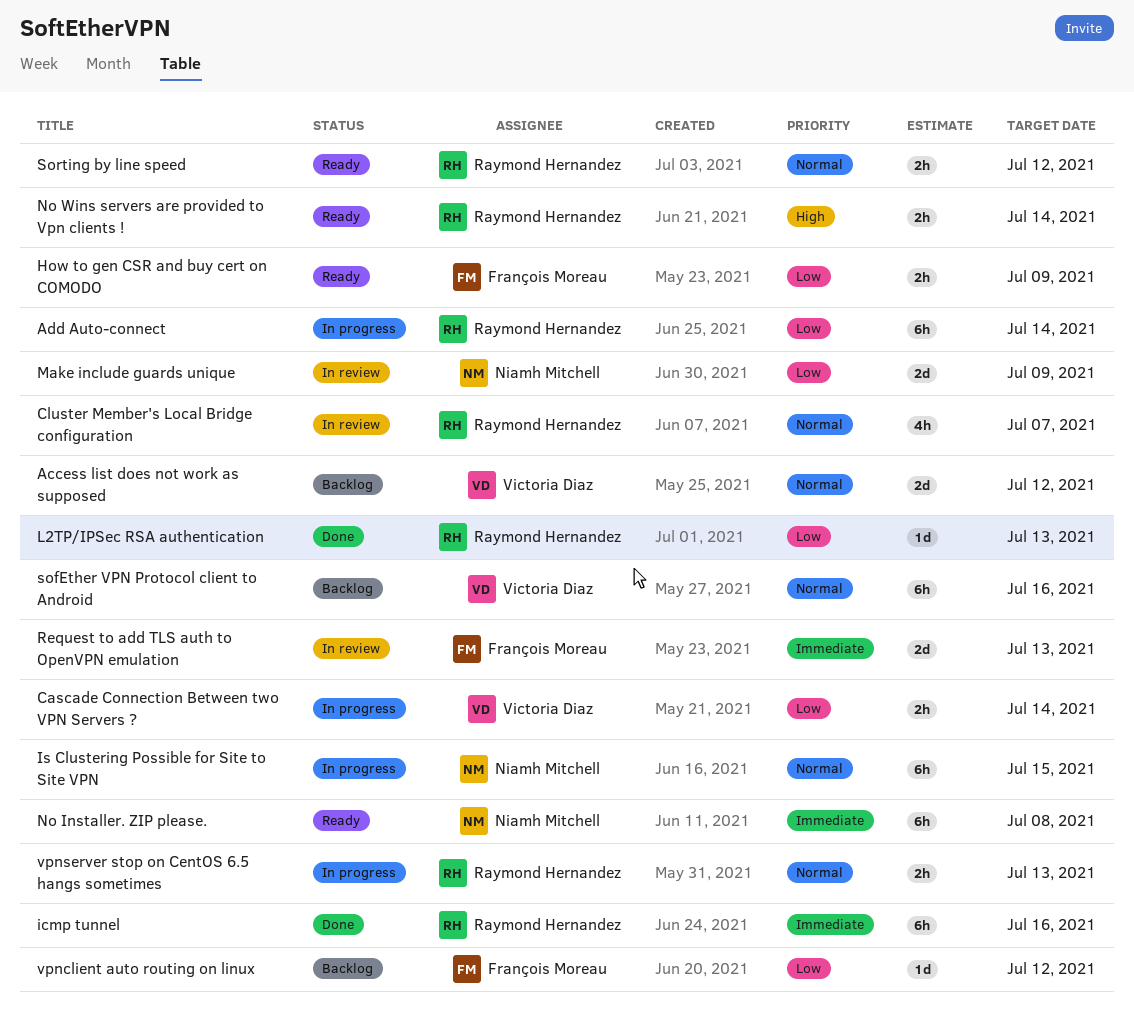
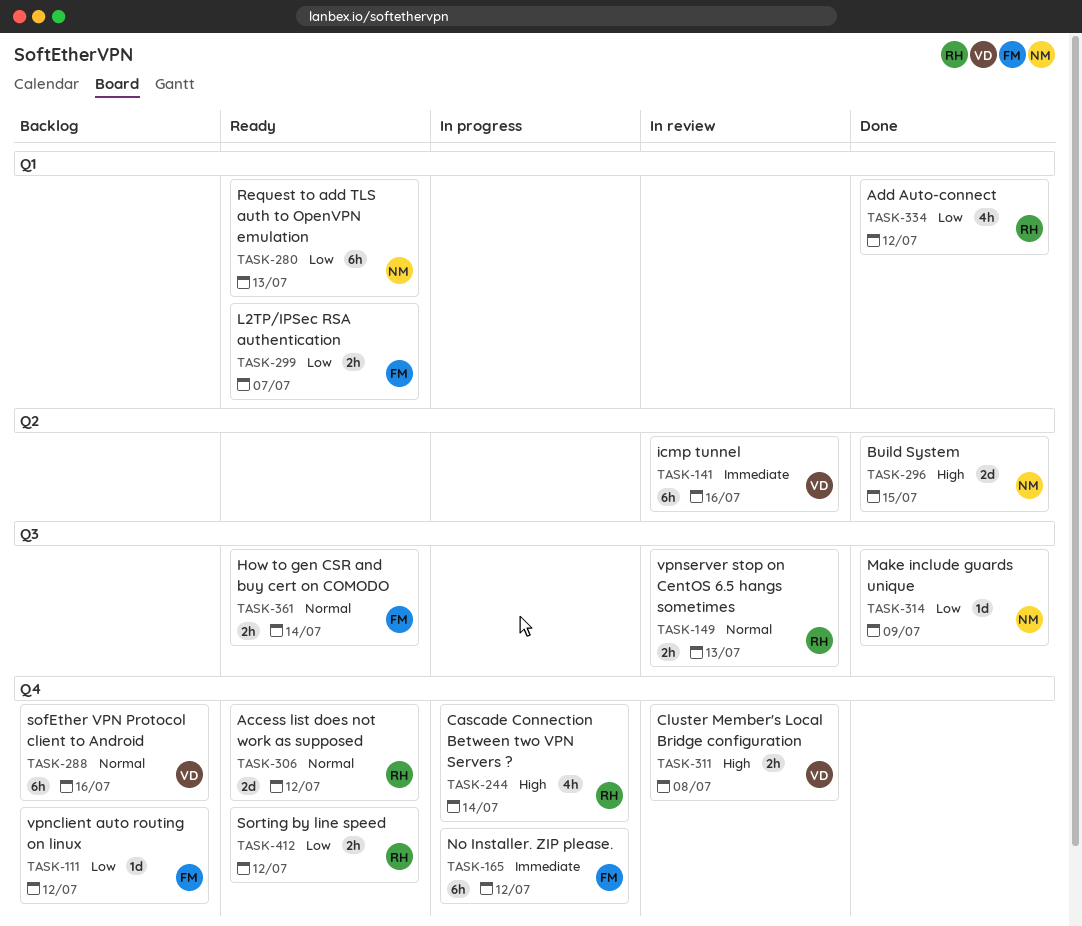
Access list does not work as supposed, status: Backlog -> Ready
Access list does not work as supposed, owner: Victoria Diaz -> Raymond Hernandez
Add Auto-connect, status: In progress -> Done
Add Auto-connect, estimate: 6h -> 4h
Add Auto-connect, due: Jul 14 -> Jul 12
Build System: none -> present
Cascade Connection Between two VPN Servers ?, owner: Victoria Diaz -> Raymond Hernandez
Cascade Connection Between two VPN Servers ?, priority: Low -> High
Cascade Connection Between two VPN Servers ?, estimate: 2h -> 4h
Cluster Member's Local Bridge configuration, owner: Raymond Hernandez -> Victoria Diaz
Cluster Member's Local Bridge configuration, priority: Normal -> High
Cluster Member's Local Bridge configuration, estimate: 4h -> 2h
Cluster Member's Local Bridge configuration, due: Jul 7 -> Jul 8
How to gen CSR and buy cert on COMODO, priority: Low -> Normal
How to gen CSR and buy cert on COMODO, due: Jul 9 -> Jul 14
icmp tunnel, status: Done -> In review
icmp tunnel, owner: Raymond Hernandez -> Victoria Diaz
Is Clustering Possible for Site to Site VPN: present -> none
L2TP/IPSec RSA authentication, status: Done -> Ready
L2TP/IPSec RSA authentication, owner: Raymond Hernandez -> François Moreau
L2TP/IPSec RSA authentication, estimate: 1d -> 2h
L2TP/IPSec RSA authentication, due: Jul 13 -> Jul 7
Make include guards unique, status: In review -> Done
Make include guards unique, estimate: 2d -> 1d
No Installer. ZIP please., status: Ready -> In progress
No Installer. ZIP please., owner: Niamh Mitchell -> François Moreau
No Installer. ZIP please., due: Jul 8 -> Jul 12
No Wins servers are provided to Vpn clients !: present -> none
Request to add TLS auth to OpenVPN emulation, status: In review -> Ready
Request to add TLS auth to OpenVPN emulation, owner: François Moreau -> Niamh Mitchell
Request to add TLS auth to OpenVPN emulation, priority: Immediate -> Low
Request to add TLS auth to OpenVPN emulation, estimate: 2d -> 6h
Sorting by line speed, priority: Normal -> Low
vpnserver stop on CentOS 6.5 hangs sometimes, status: In progress -> In review

